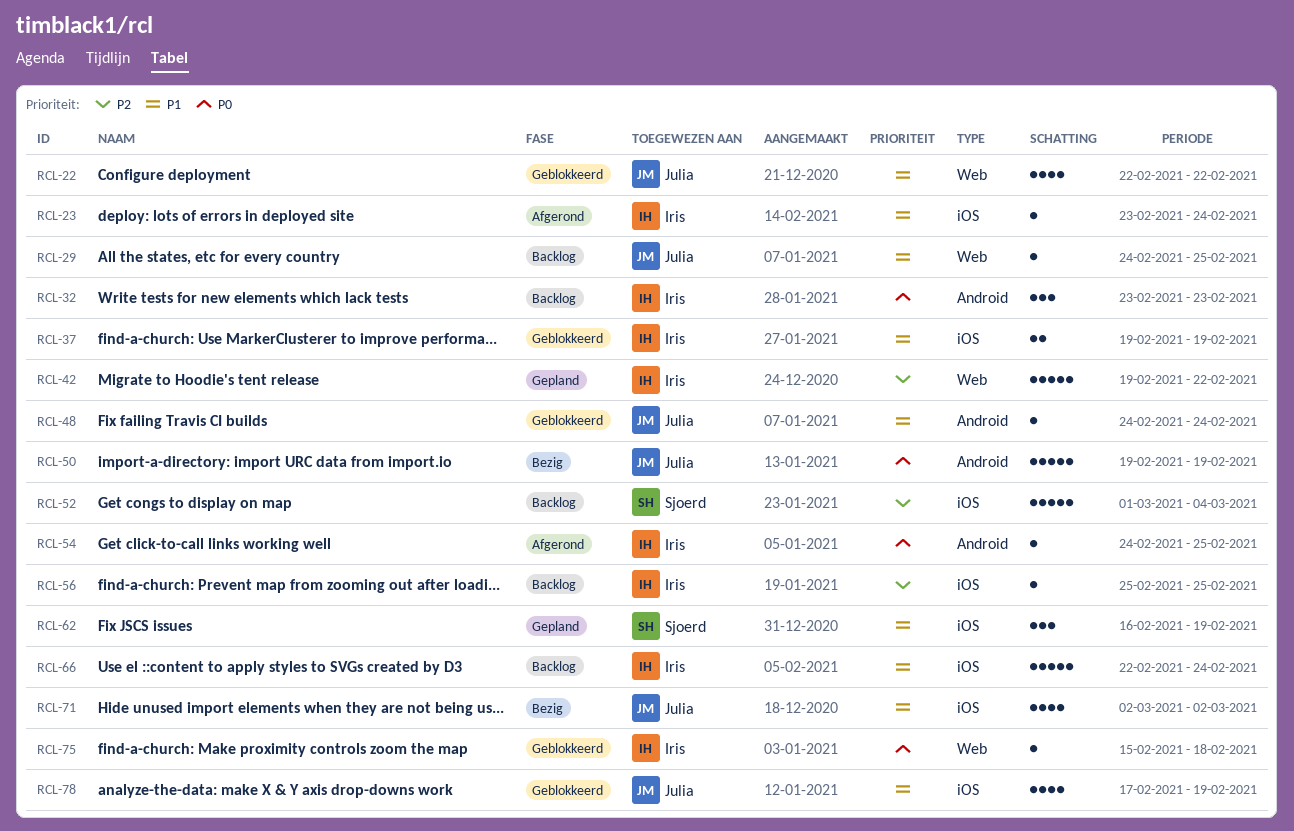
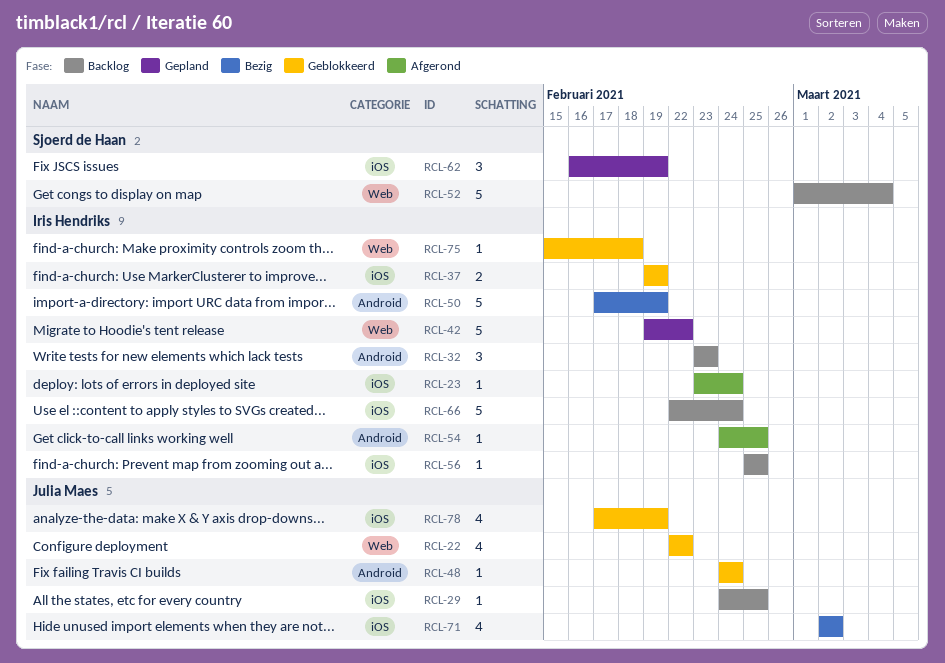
RCL-29, label: Web -> iOS
RCL-50, owner: Julia Maes -> Iris Hendriks
RCL-50, start: Feb 19 -> Feb 17
RCL-52, label: iOS -> Web

